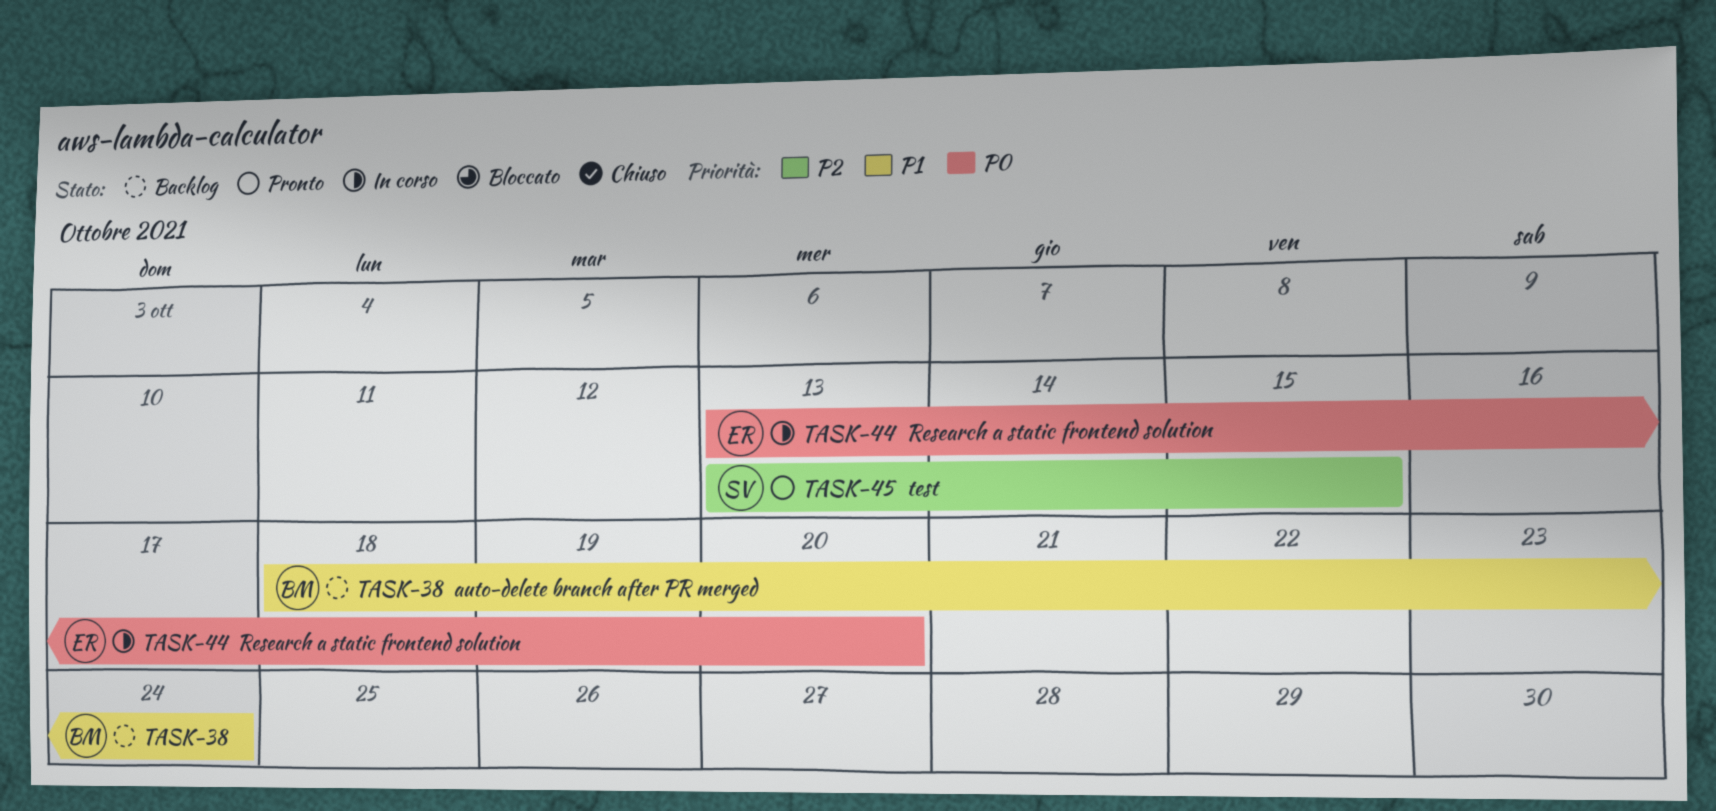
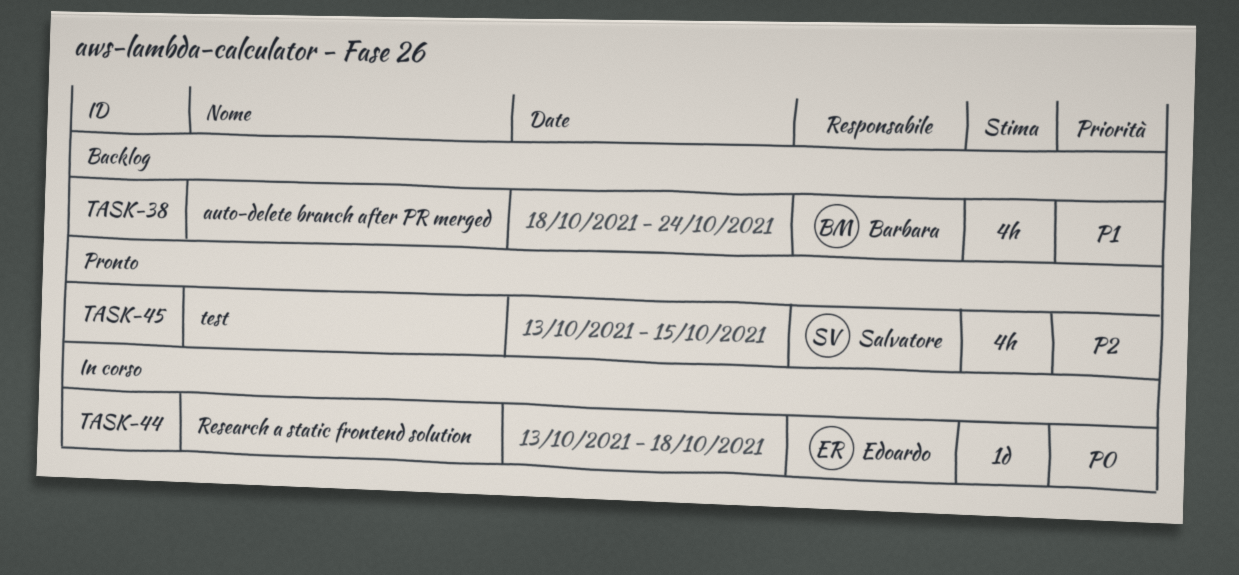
TASK-44, due: Oct 20 -> Oct 18

